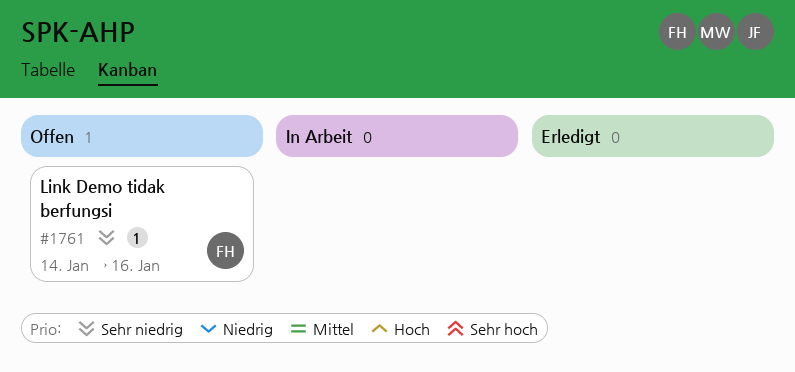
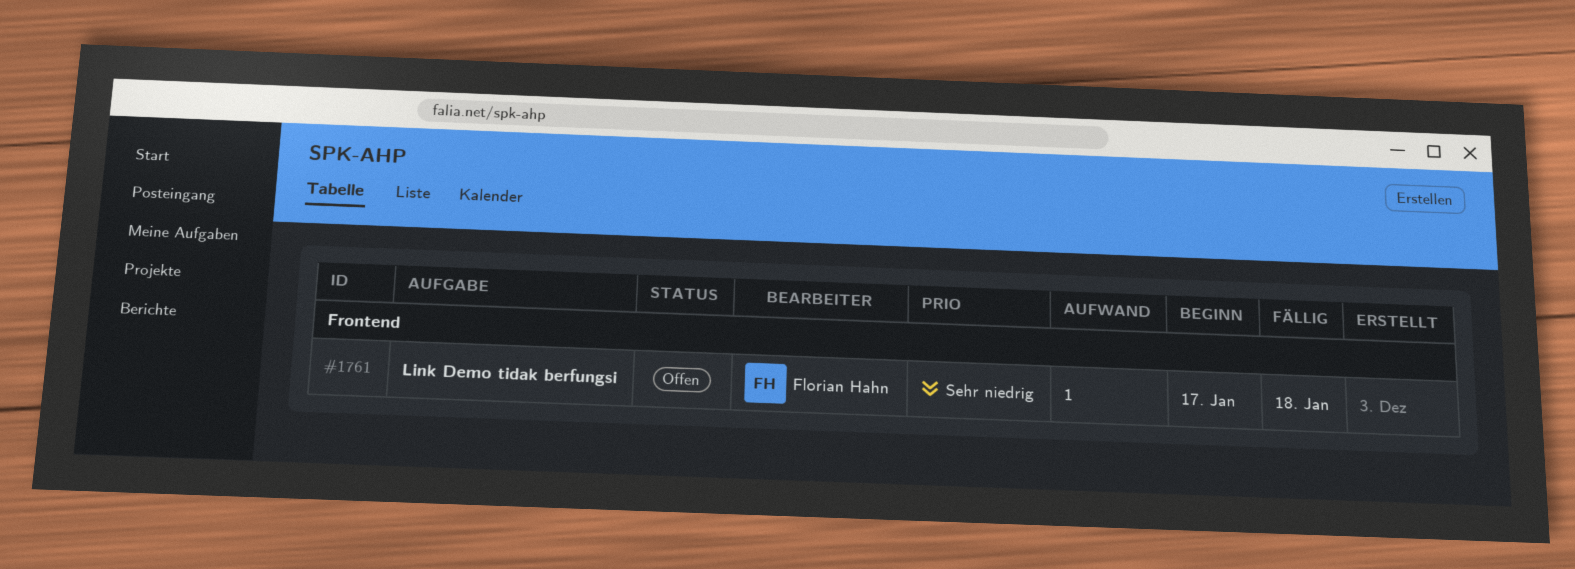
#1761, start: Jan 14 -> Jan 17
#1761, due: Jan 16 -> Jan 18

